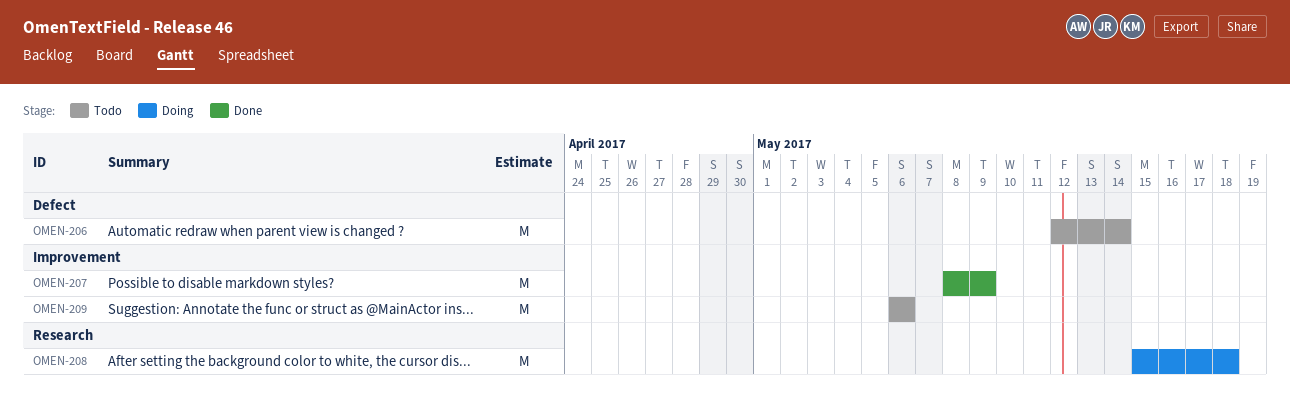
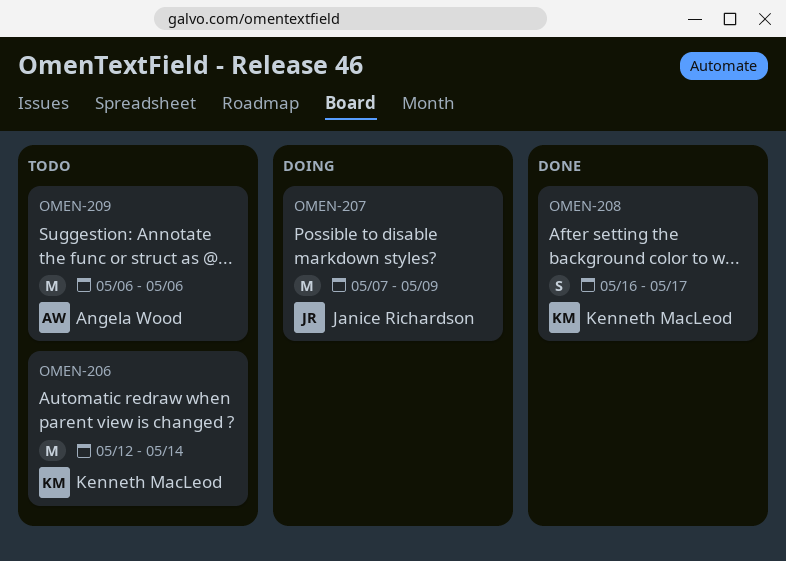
OMEN-207, status: Done -> Doing
OMEN-207, start: May 8 -> May 7
OMEN-208, status: Doing -> Done
OMEN-208, estimate: M -> S
OMEN-208, start: May 15 -> May 16
OMEN-208, due: May 18 -> May 17

